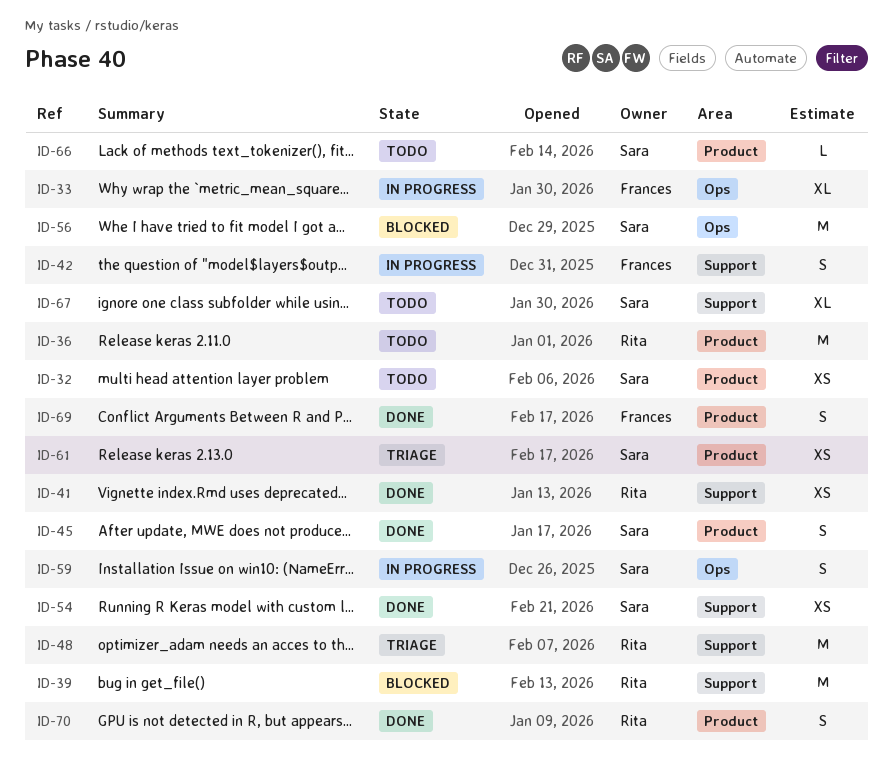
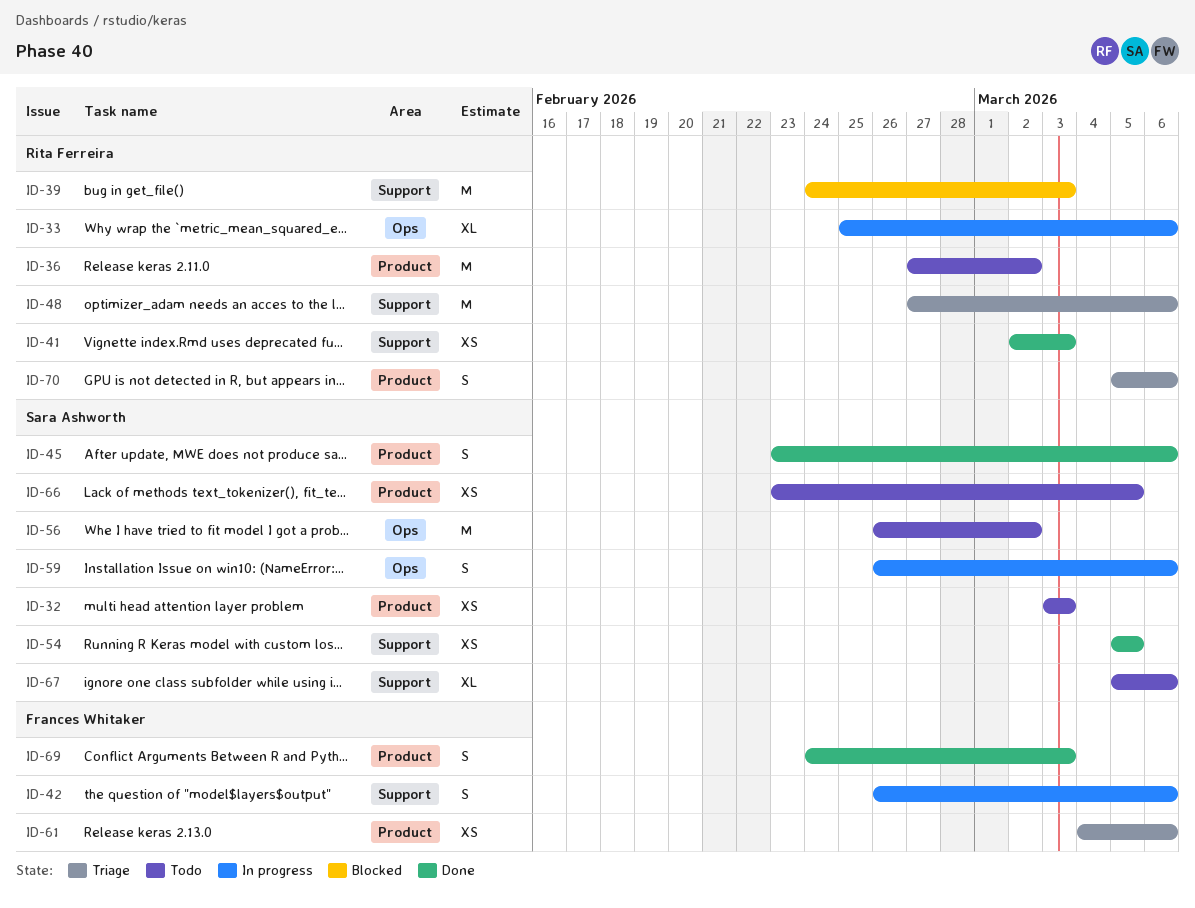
ID-33, owner: Frances Whitaker -> Rita Ferreira
ID-56, status: Blocked -> Todo
ID-61, owner: Sara Ashworth -> Frances Whitaker
ID-66, estimate: L -> XS
ID-70, status: Done -> Triage

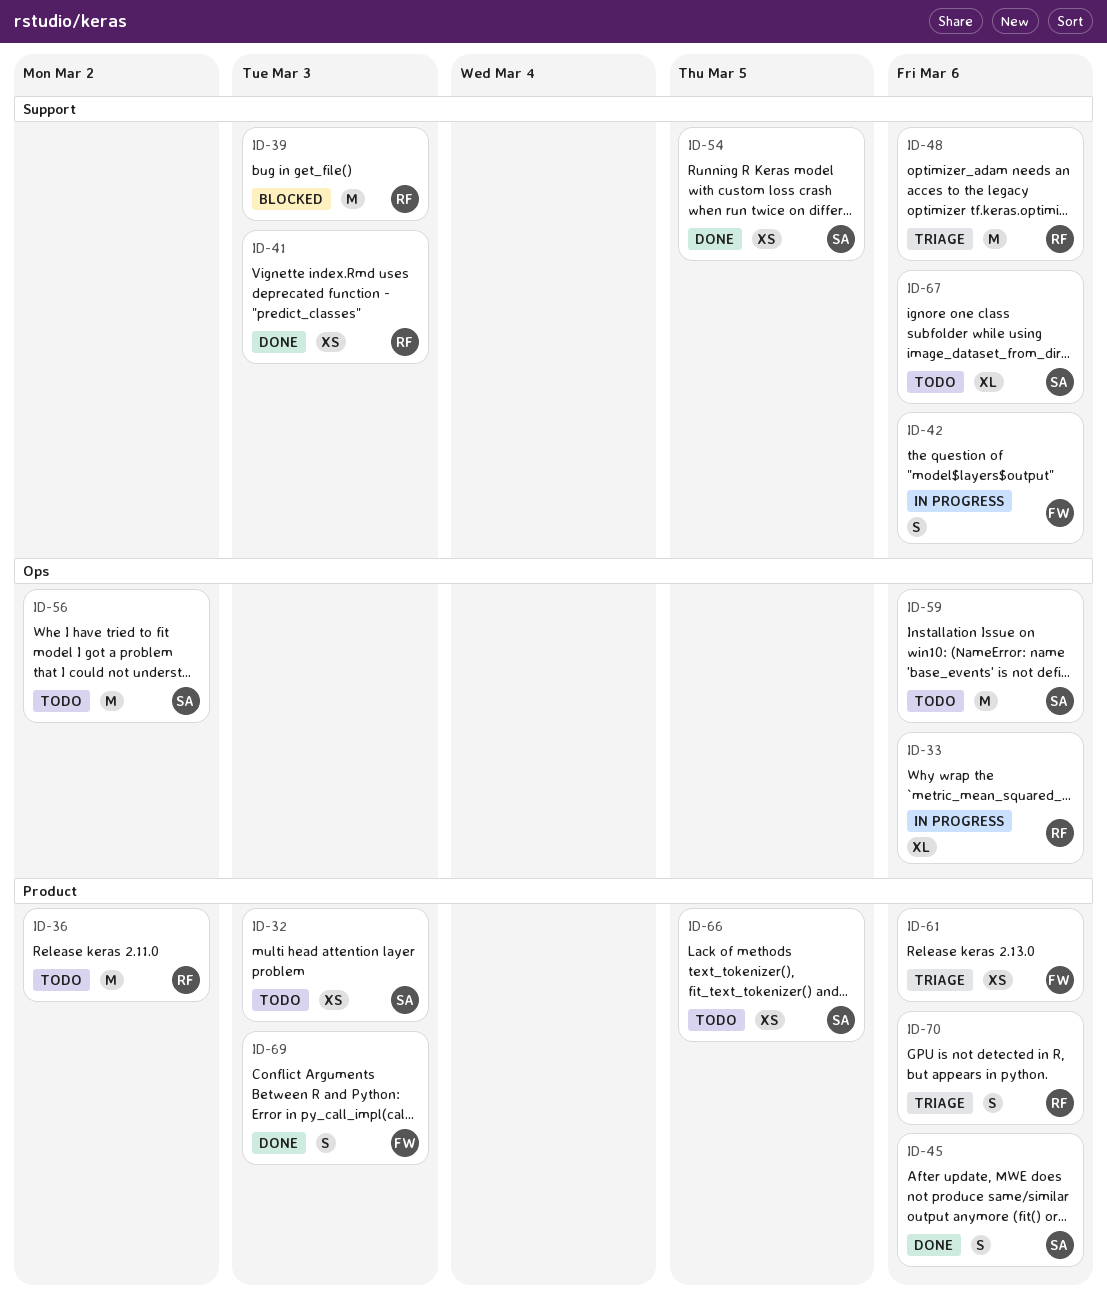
ID-59, status: In progress -> Todo
ID-59, estimate: S -> M

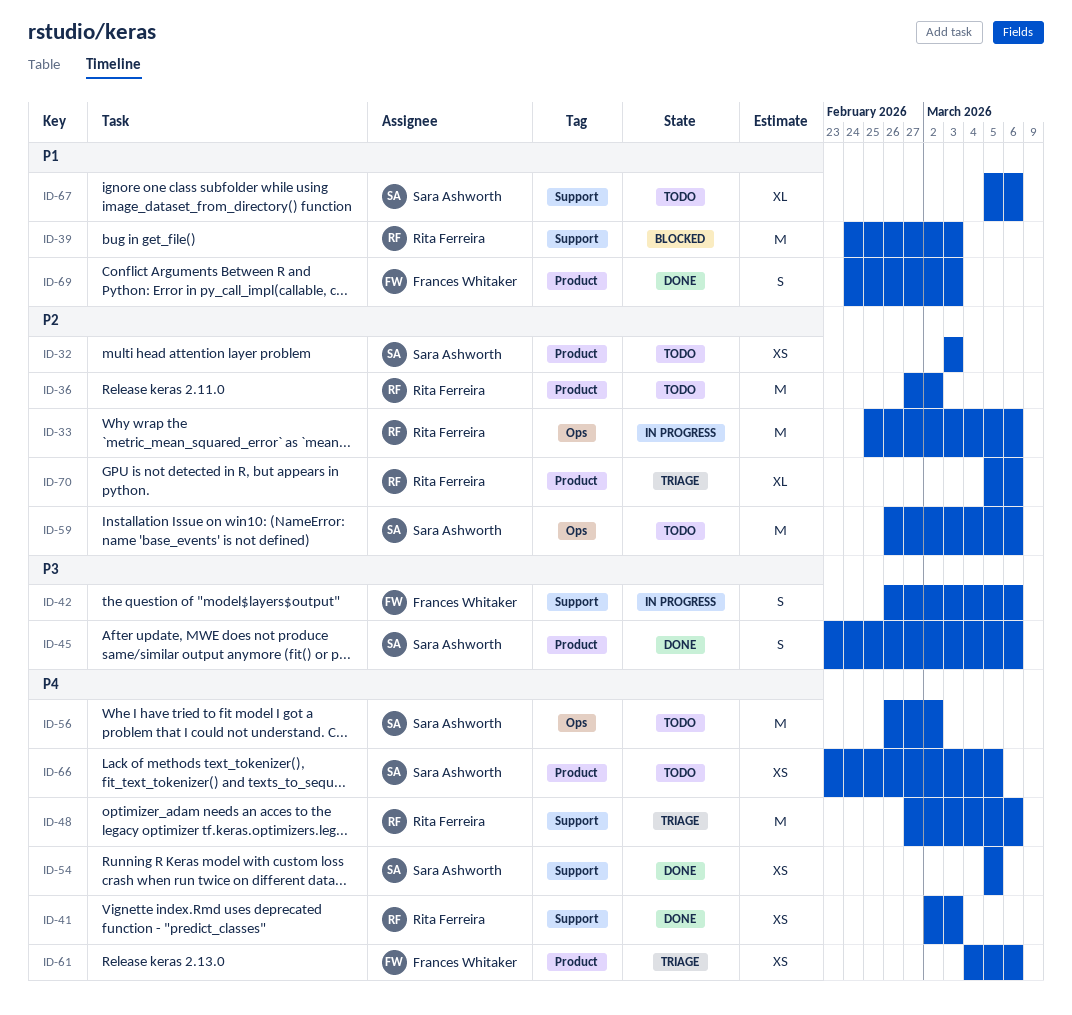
ID-33, estimate: XL -> M
ID-70, estimate: S -> XL

